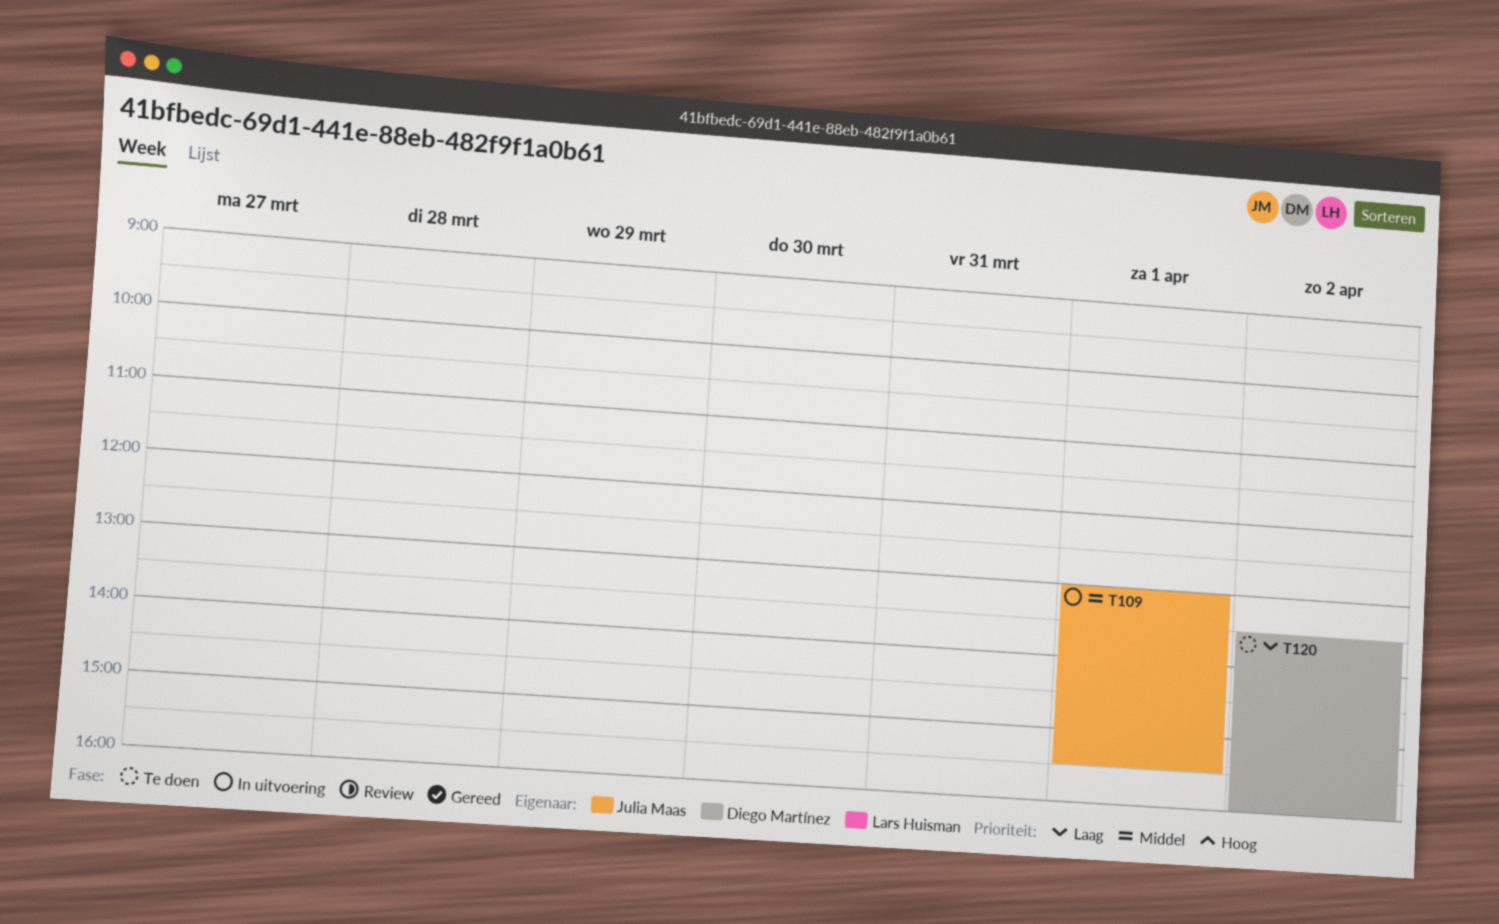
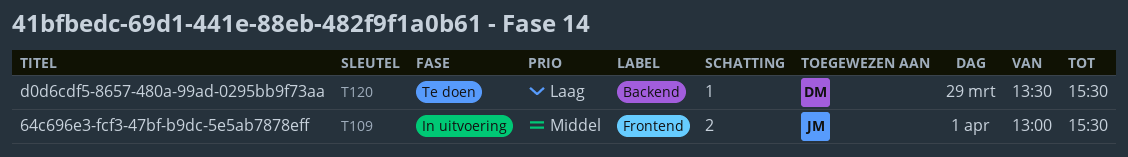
T120, day: Apr 2 -> Mar 29
T120, ends: 16:00 -> 15:30

